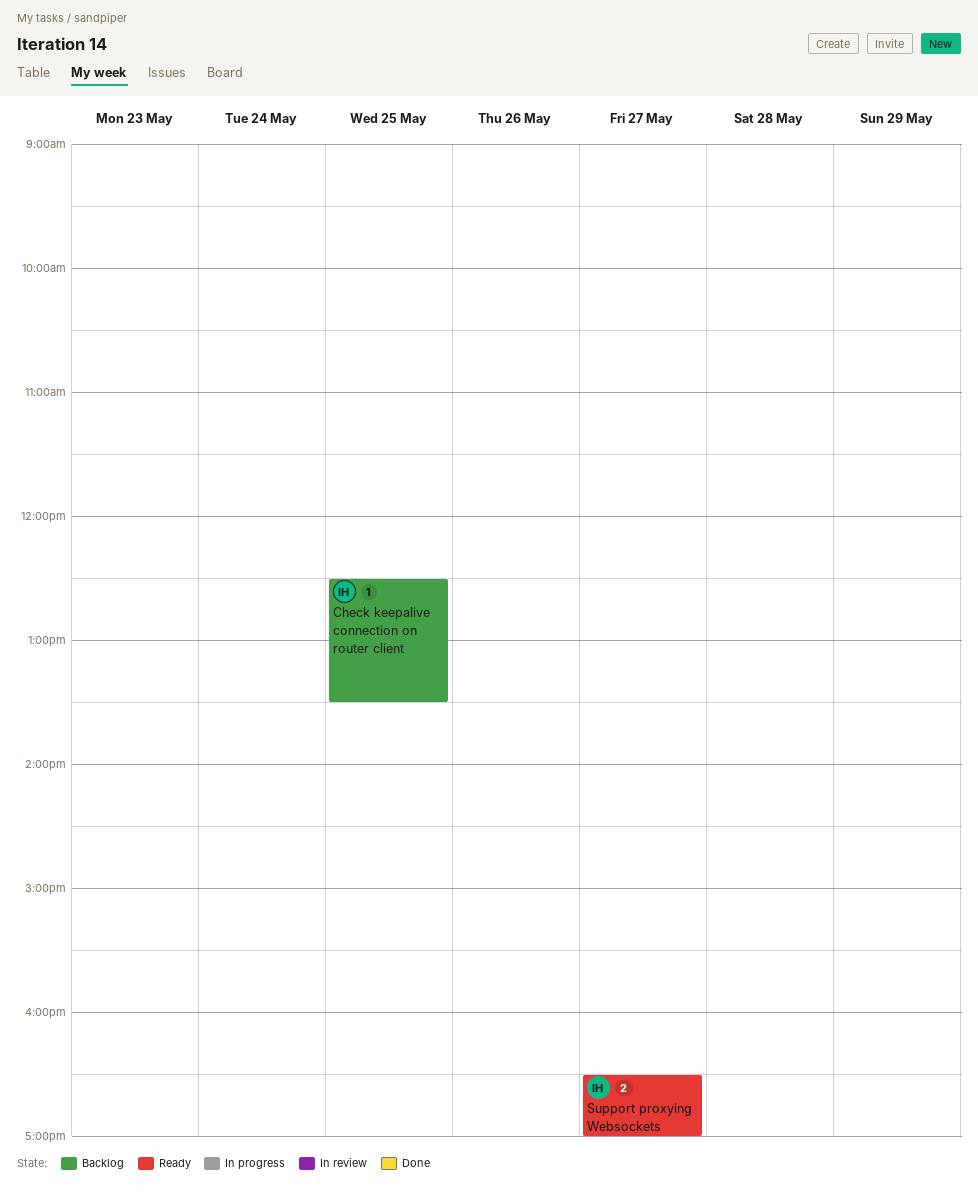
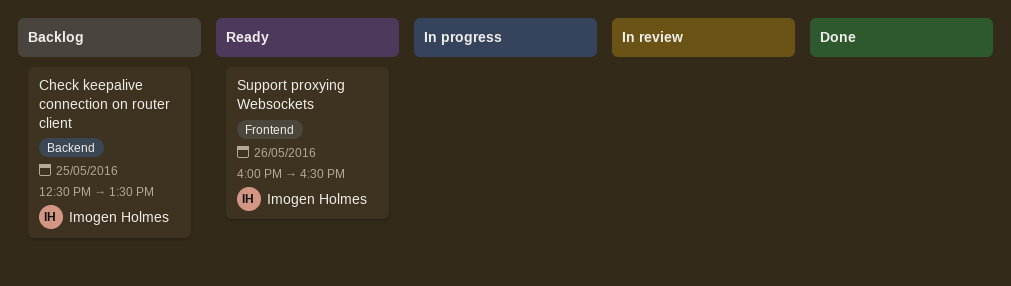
Support proxying Websockets, day: May 27 -> May 26
Support proxying Websockets, begins: 16:30 -> 16:00
Support proxying Websockets, ends: 17:00 -> 16:30

